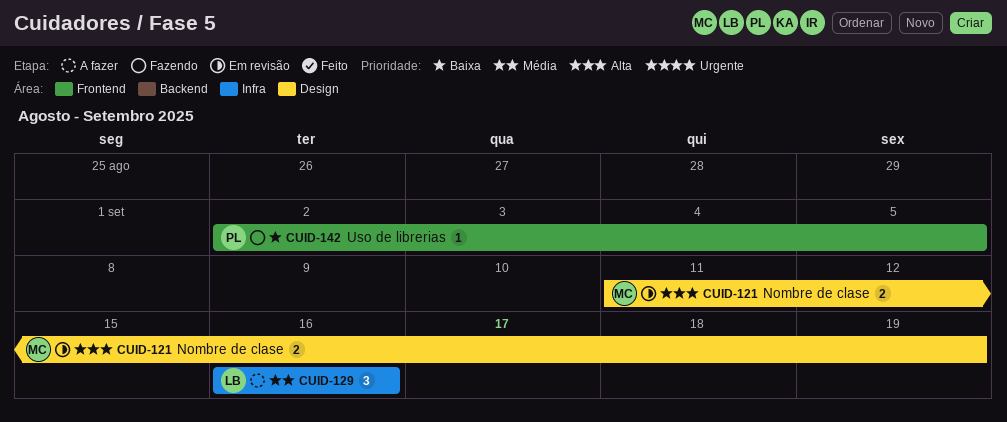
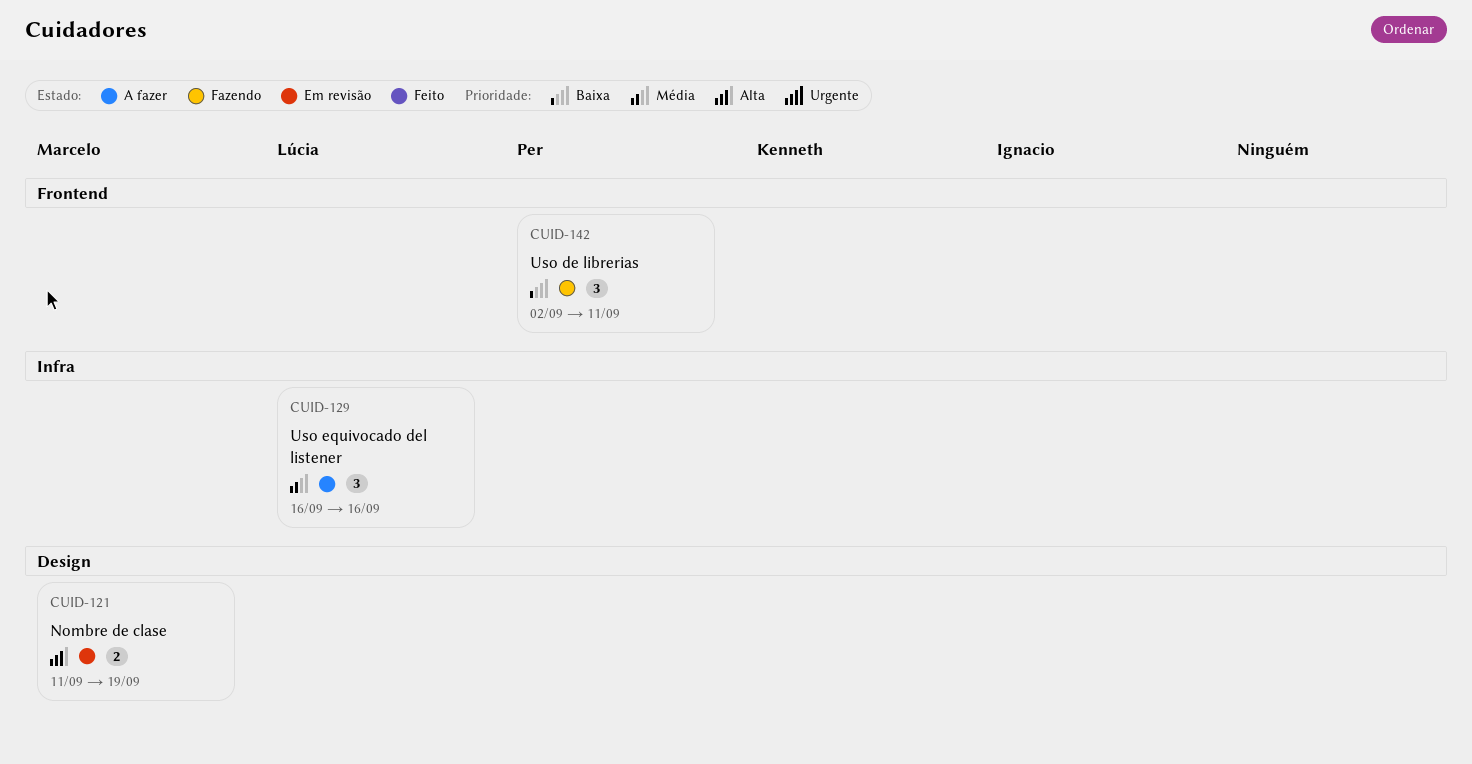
CUID-142, estimate: 1 -> 3
CUID-142, due: Sep 5 -> Sep 11

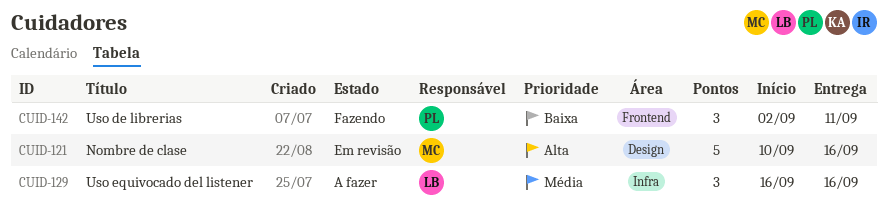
CUID-121, estimate: 2 -> 5
CUID-121, start: Sep 11 -> Sep 10
CUID-121, due: Sep 19 -> Sep 16

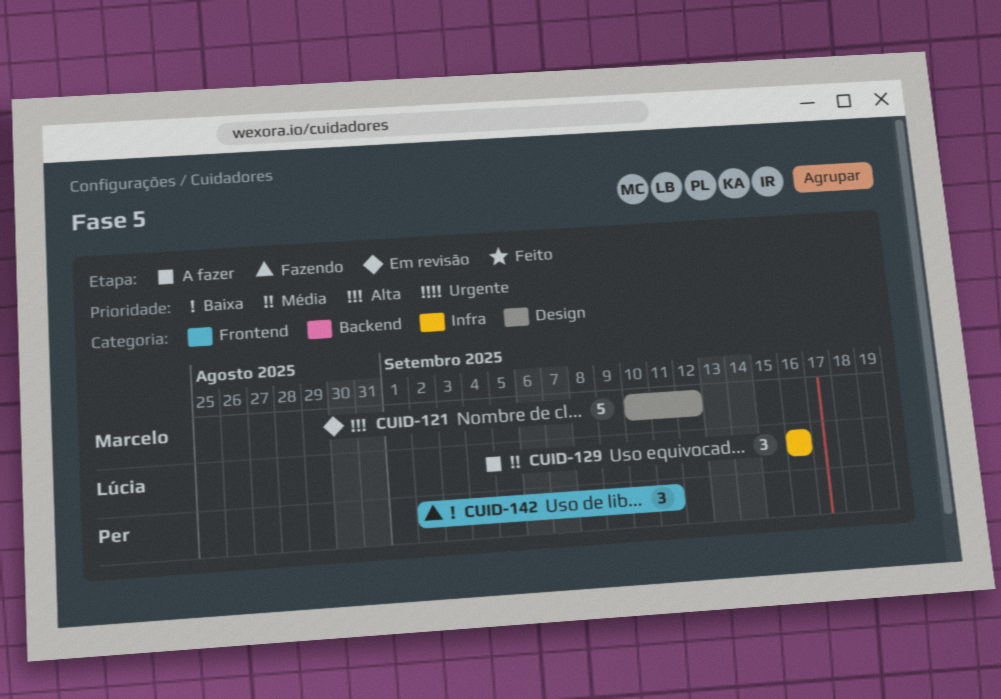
CUID-121, due: Sep 16 -> Sep 12

